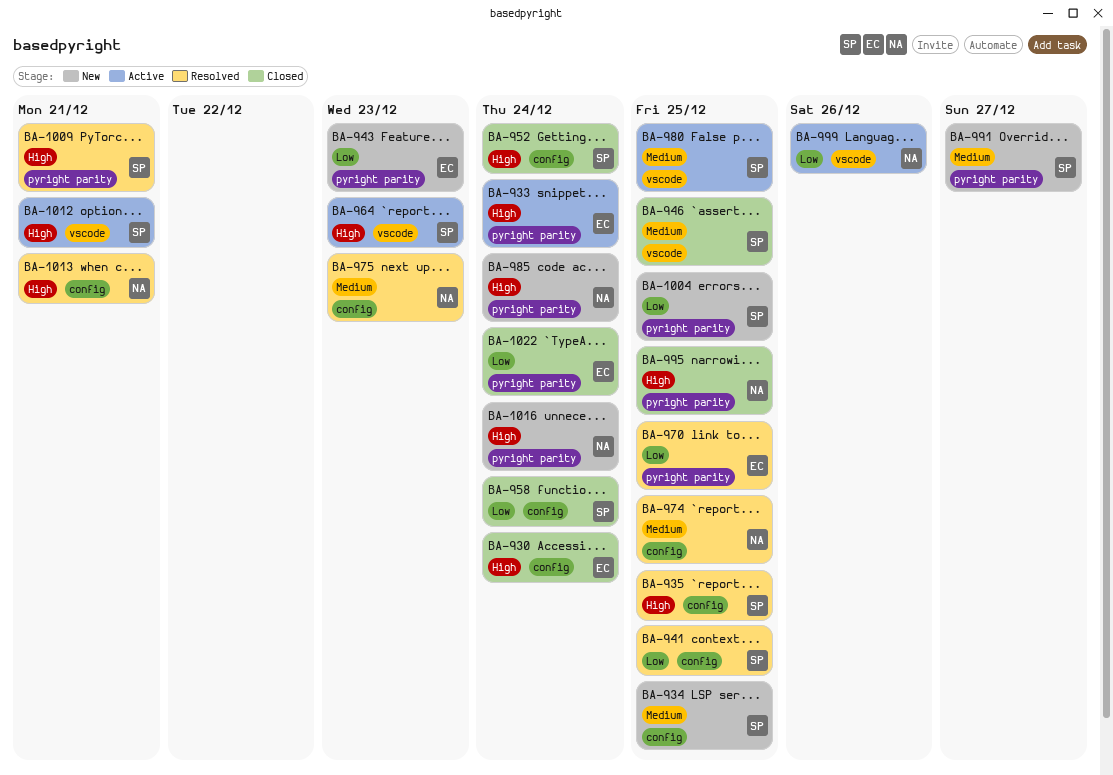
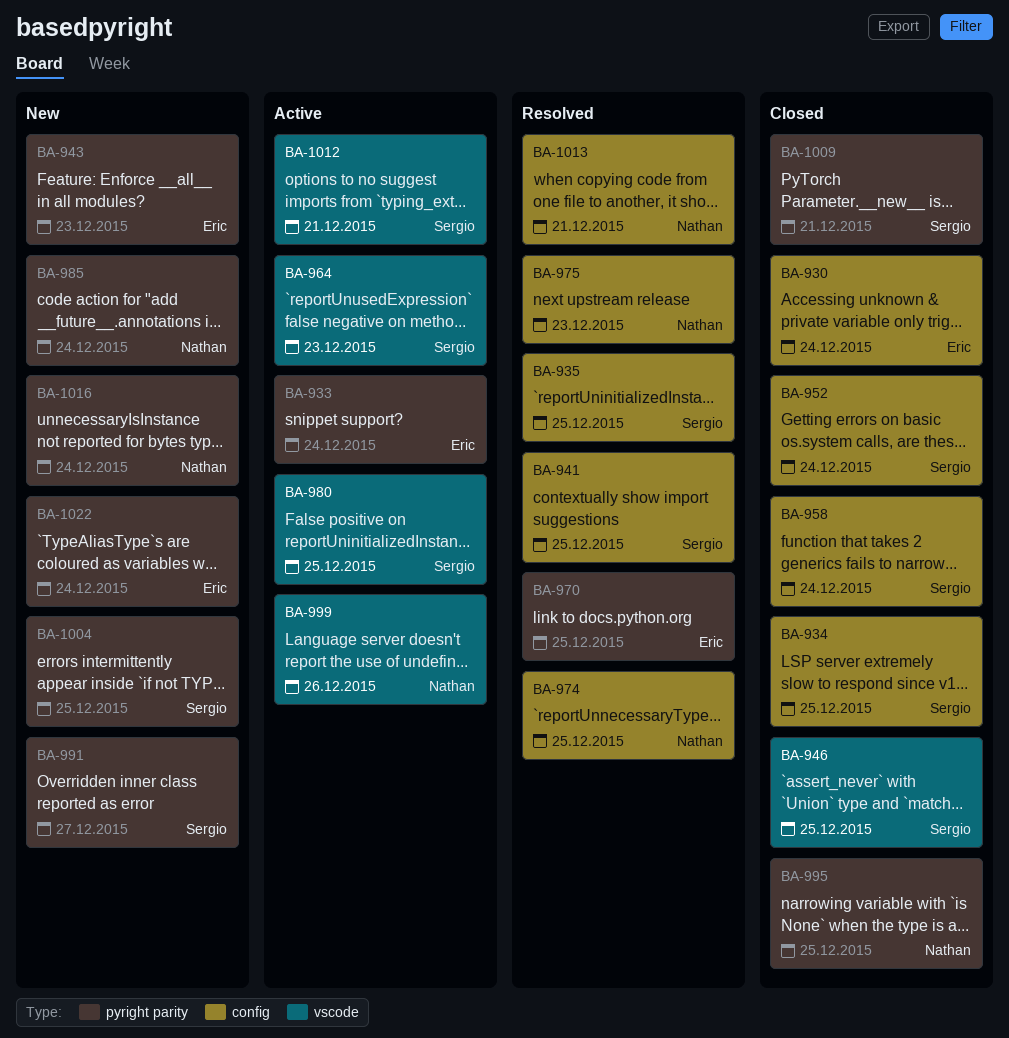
BA-934, status: New -> Closed
BA-1009, status: Resolved -> Closed
BA-1022, status: Closed -> New

